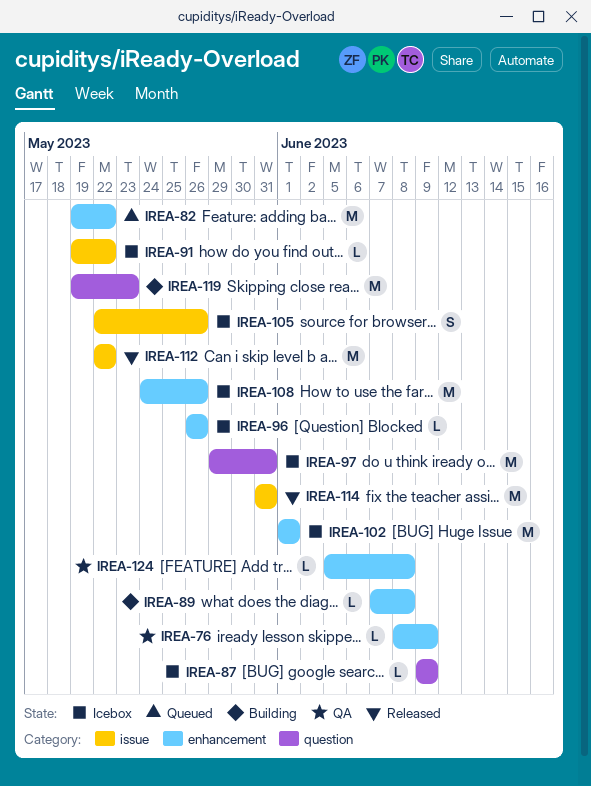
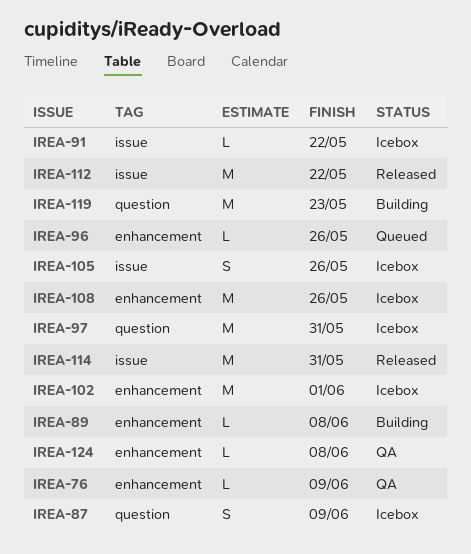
IREA-82: present -> none
IREA-87, estimate: L -> S
IREA-96, status: Icebox -> Queued

